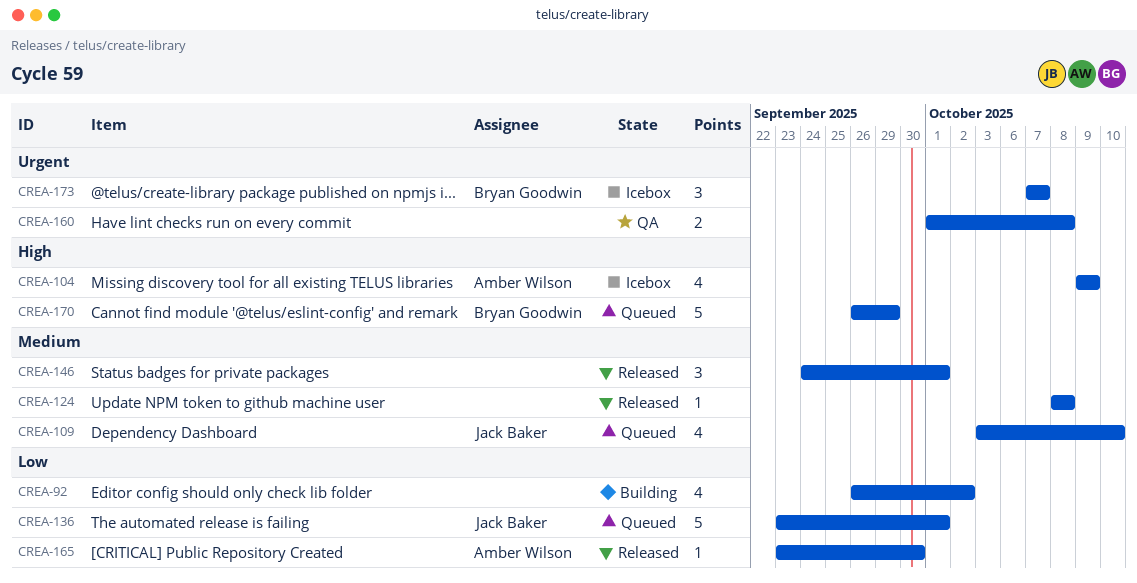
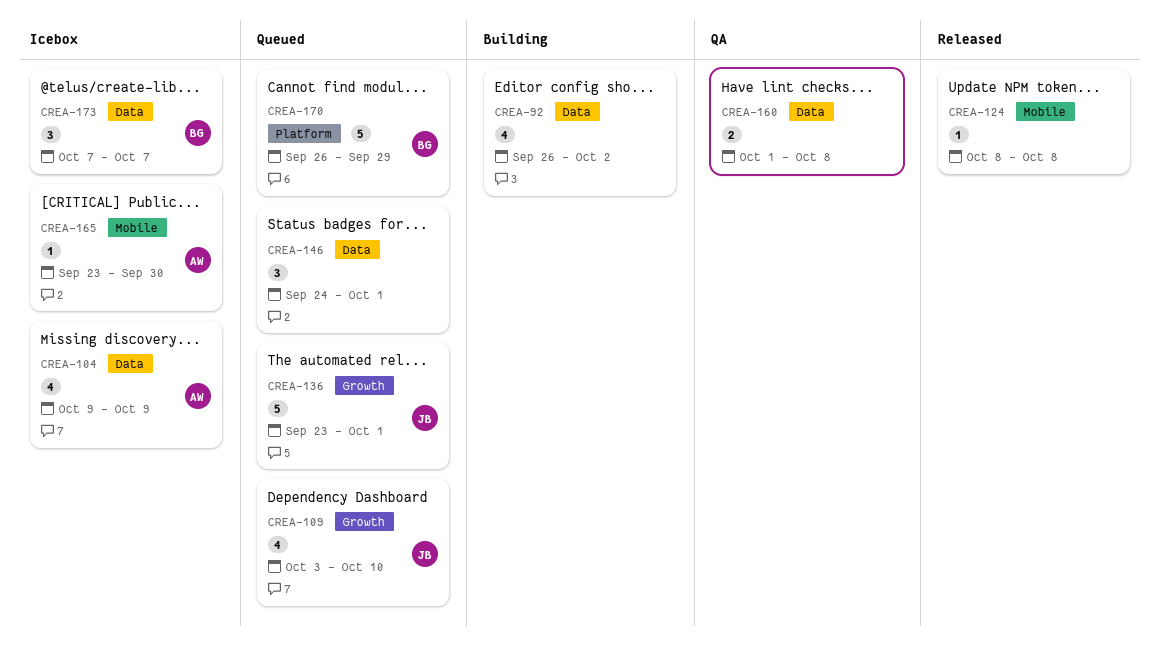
CREA-146, status: Released -> Queued
CREA-165, status: Released -> Icebox

